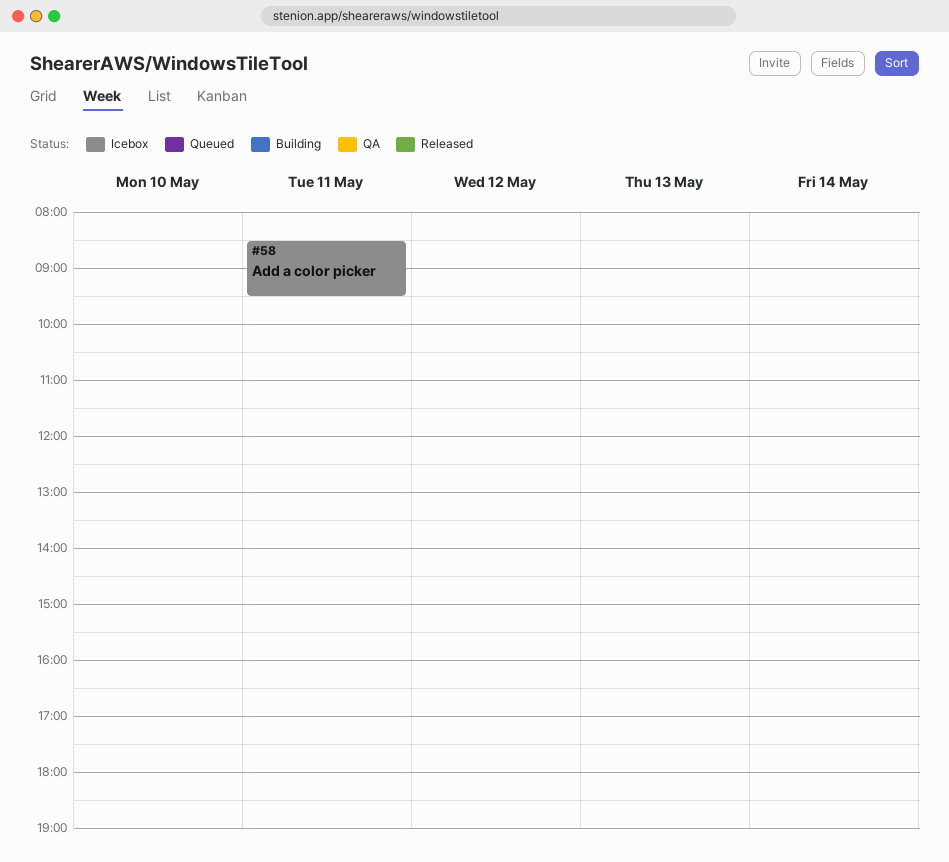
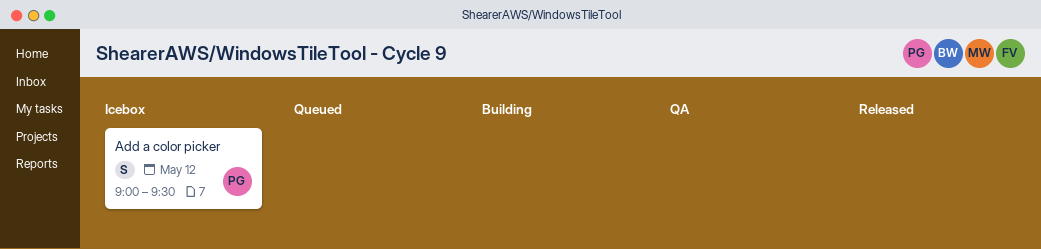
Add a color picker, day: May 11 -> May 12
Add a color picker, begins: 08:30 -> 09:00

